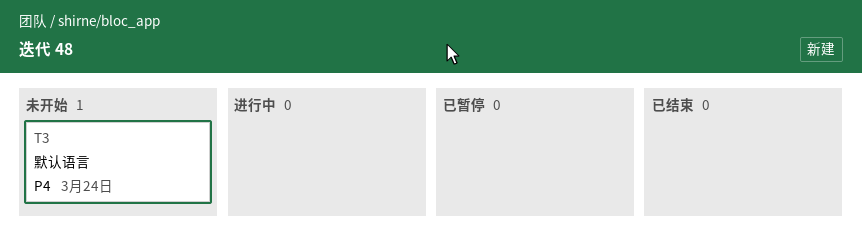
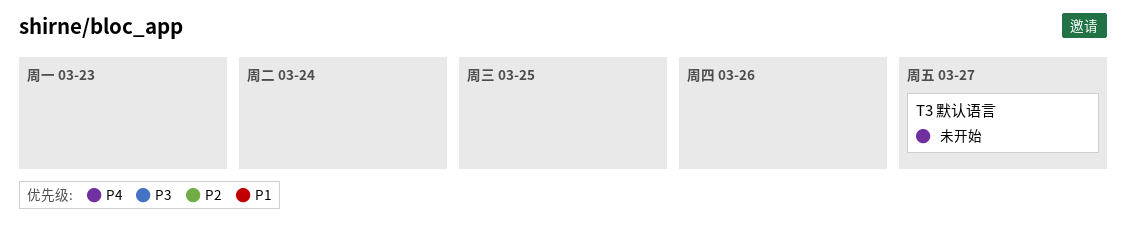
T3, due: Mar 24 -> Mar 27

